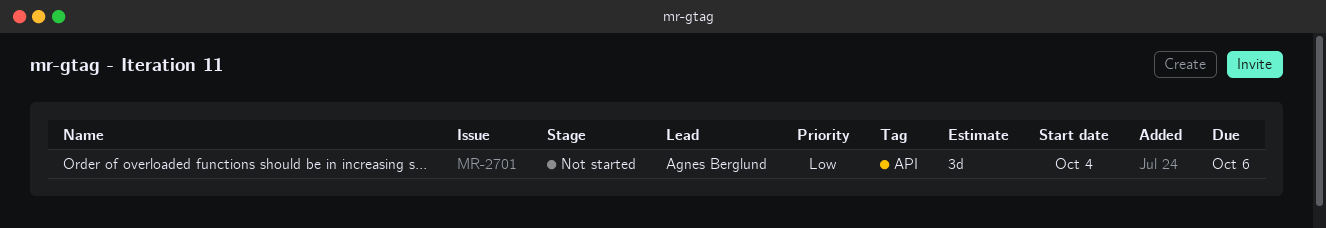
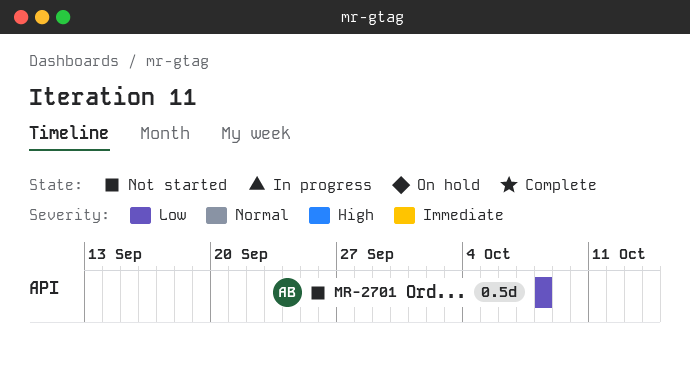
MR-2701, estimate: 3d -> 0.5d
MR-2701, start: Oct 4 -> Oct 8
MR-2701, due: Oct 6 -> Oct 8

